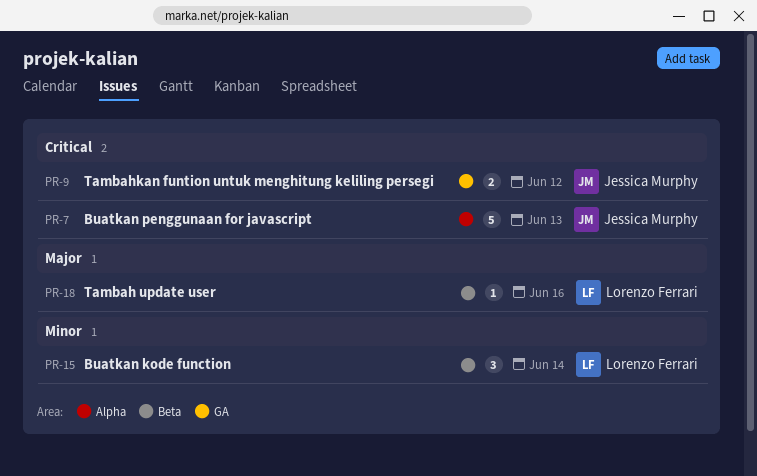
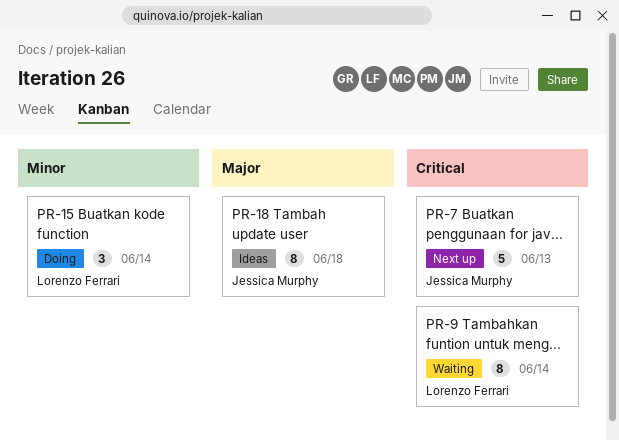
PR-9, owner: Jessica Murphy -> Lorenzo Ferrari
PR-9, estimate: 2 -> 8
PR-9, due: Jun 12 -> Jun 14
PR-18, owner: Lorenzo Ferrari -> Jessica Murphy
PR-18, estimate: 1 -> 8
PR-18, due: Jun 16 -> Jun 18

